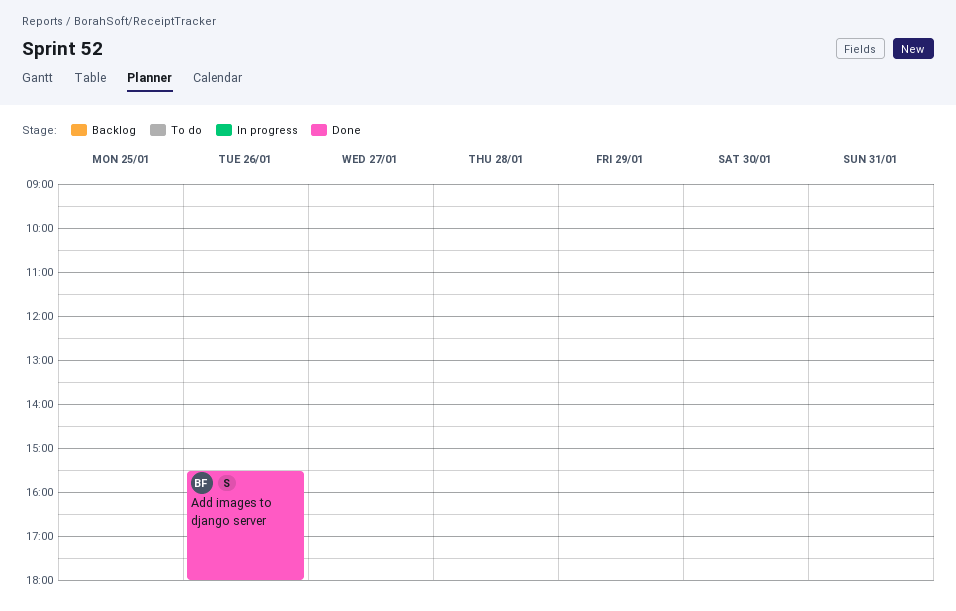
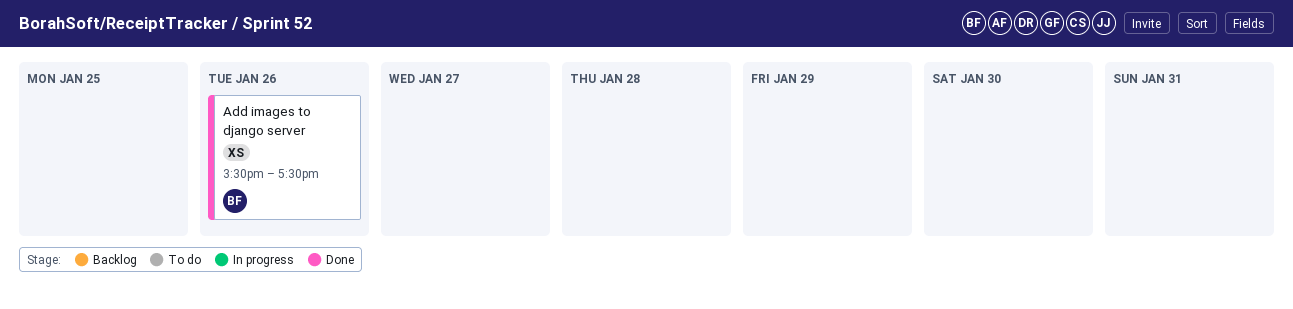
Add images to django server, estimate: S -> XS
Add images to django server, ends: 18:00 -> 17:30

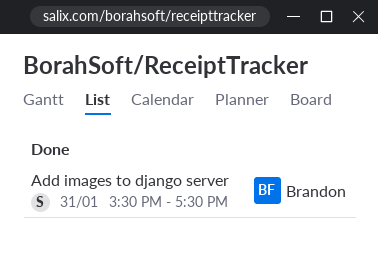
Add images to django server, estimate: XS -> S
Add images to django server, day: Jan 26 -> Jan 31

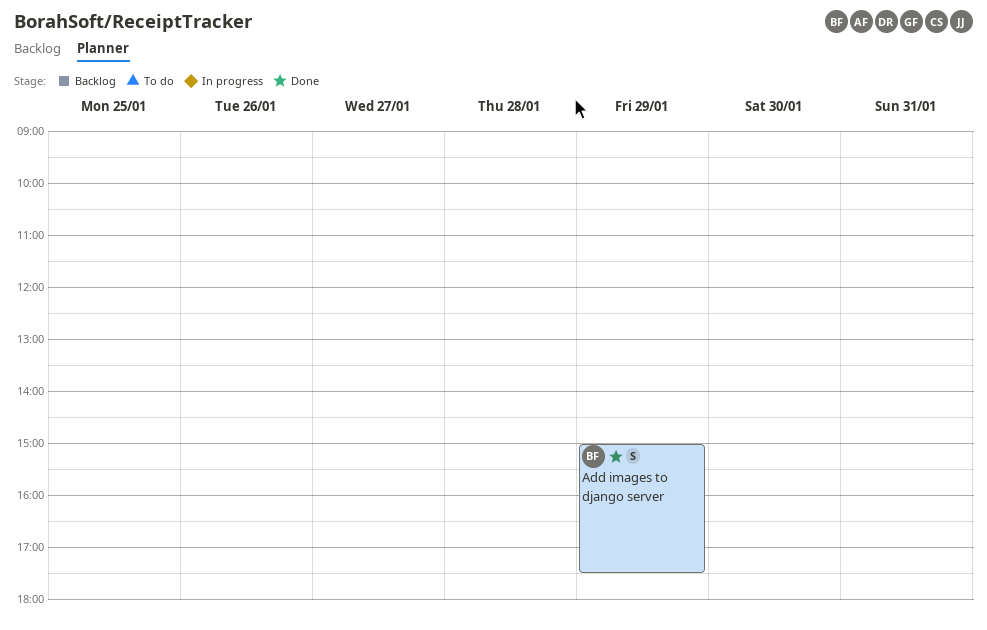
Add images to django server, day: Jan 31 -> Jan 29
Add images to django server, begins: 15:30 -> 15:00

